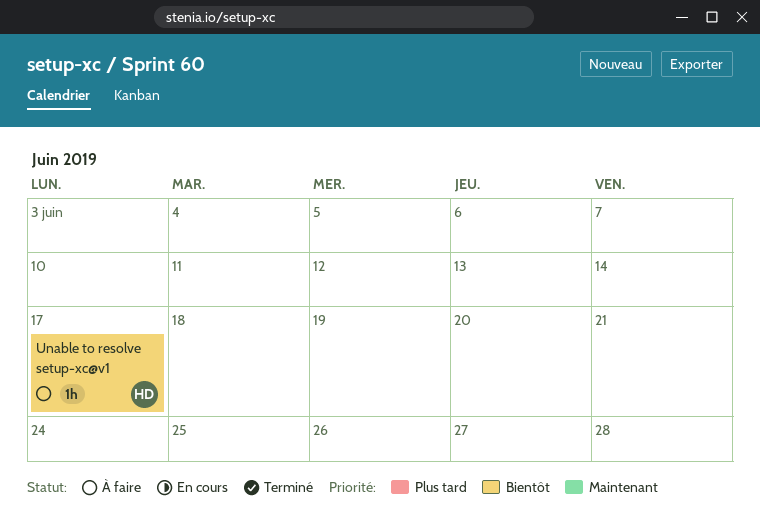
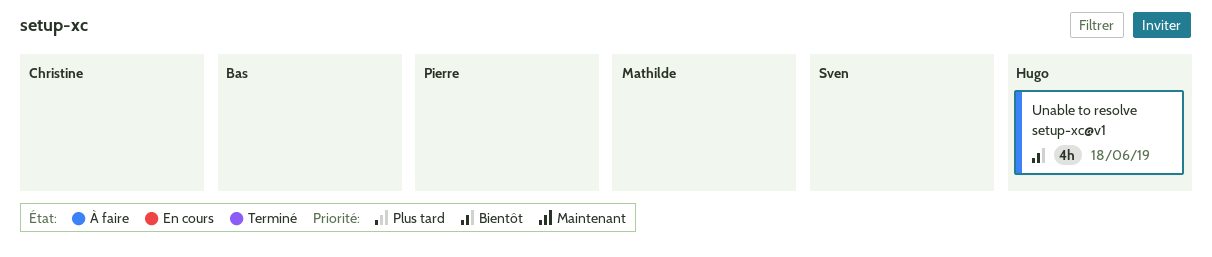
Unable to resolve setup-xc@v1, estimate: 1h -> 4h
Unable to resolve setup-xc@v1, due: Jun 17 -> Jun 18

